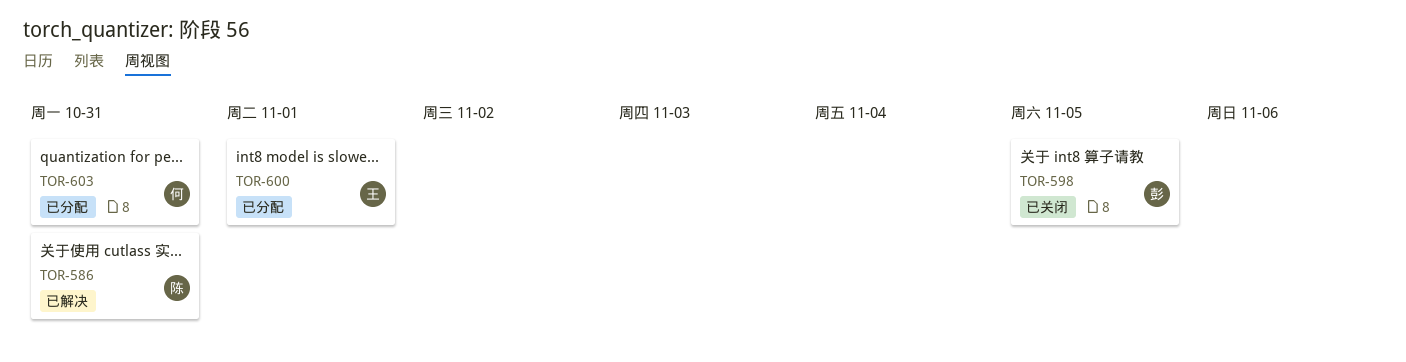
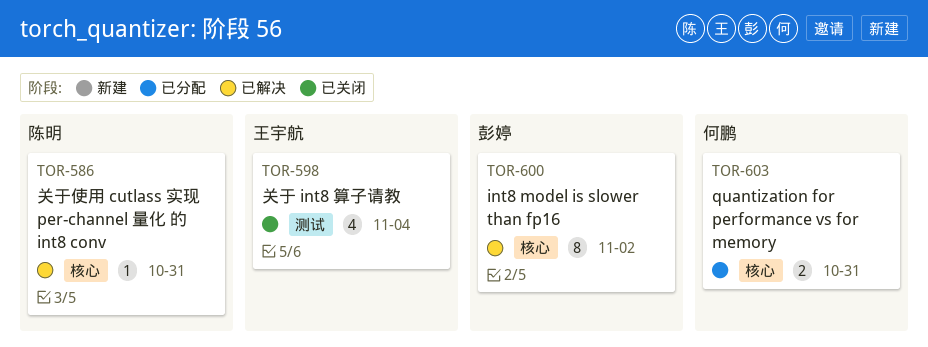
TOR-598, owner: 彭婷 -> 王宇航
TOR-598, due: Nov 5 -> Nov 4
TOR-600, status: 已分配 -> 已解决
TOR-600, owner: 王宇航 -> 彭婷
TOR-600, due: Nov 1 -> Nov 2

